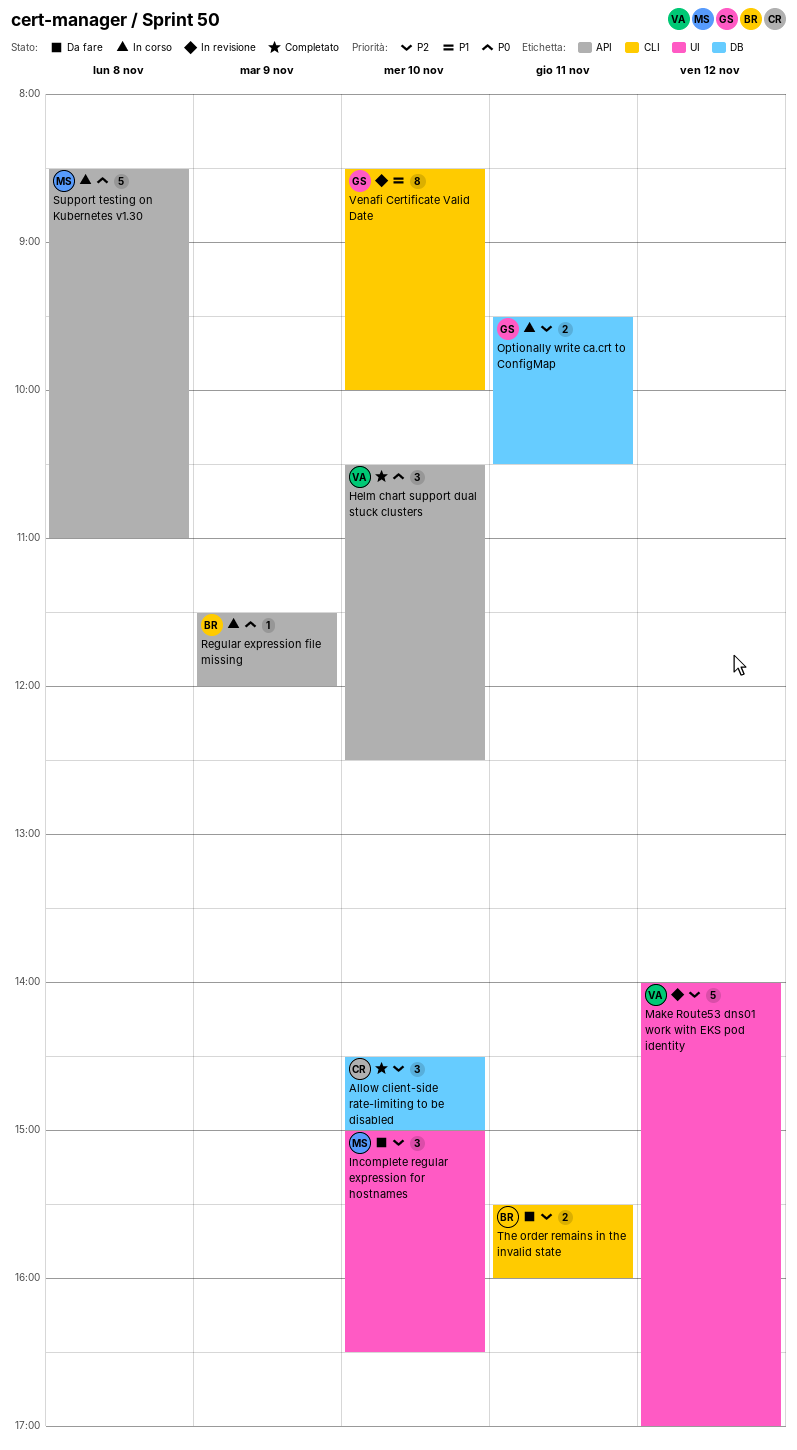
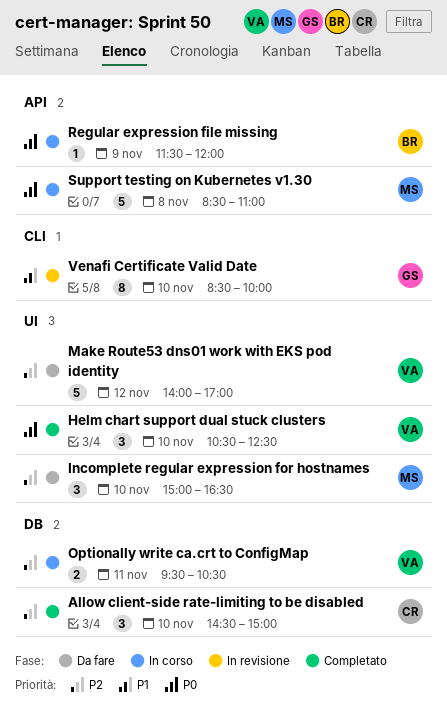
Helm chart support dual stuck clusters, label: API -> UI
Make Route53 dns01 work with EKS pod identity, status: In revisione -> Da fare
Optionally write ca.crt to ConfigMap, owner: GS -> VA
The order remains in the invalid state: present -> none

